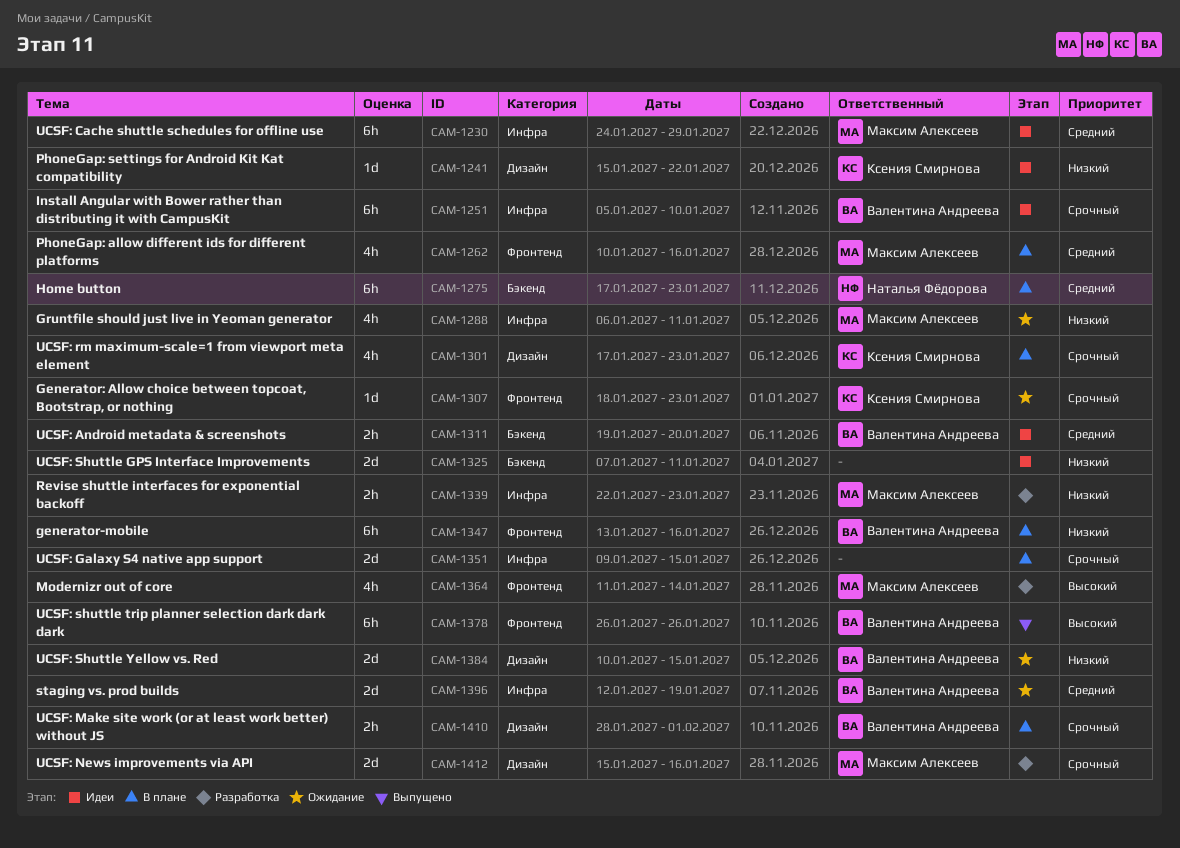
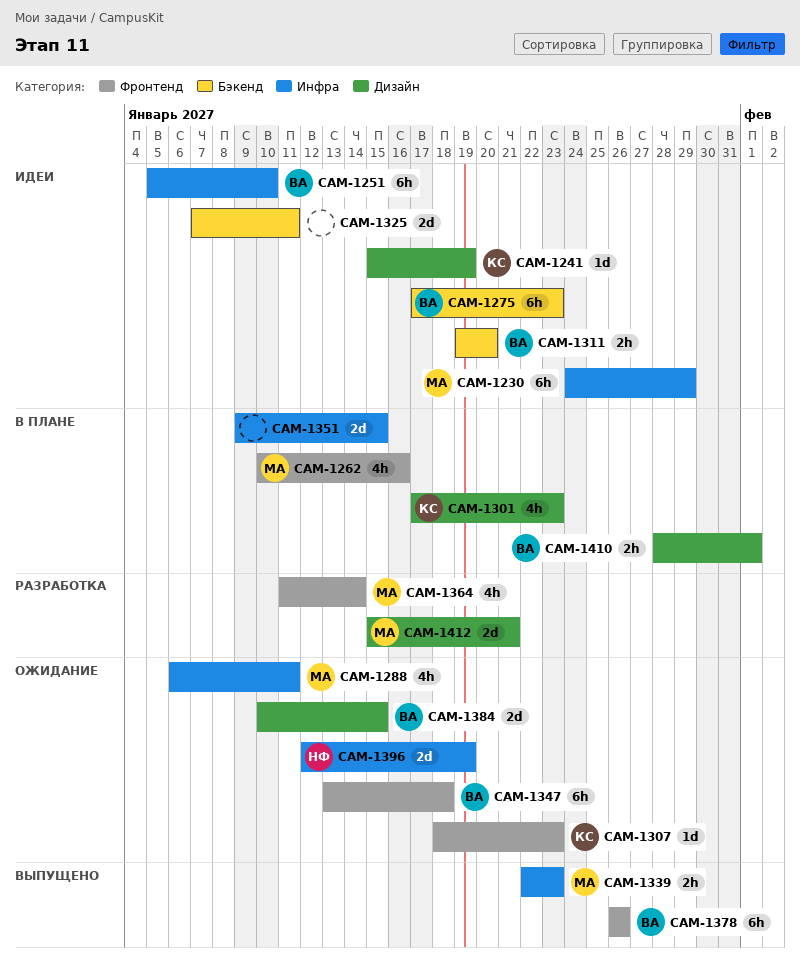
CAM-1241, due: Jan 22 -> Jan 19
CAM-1275, status: В плане -> Идеи
CAM-1275, owner: Наталья Фёдорова -> Валентина Андреева
CAM-1339, status: Разработка -> Выпущено
CAM-1347, status: В плане -> Ожидание
CAM-1347, due: Jan 16 -> Jan 18
CAM-1396, owner: Валентина Андреева -> Наталья Фёдорова
CAM-1412, due: Jan 16 -> Jan 21

